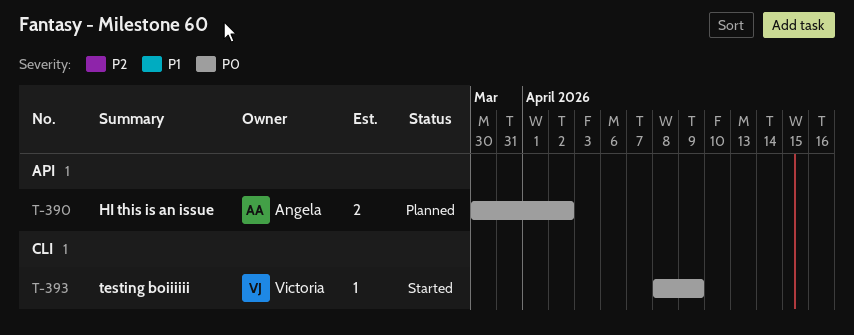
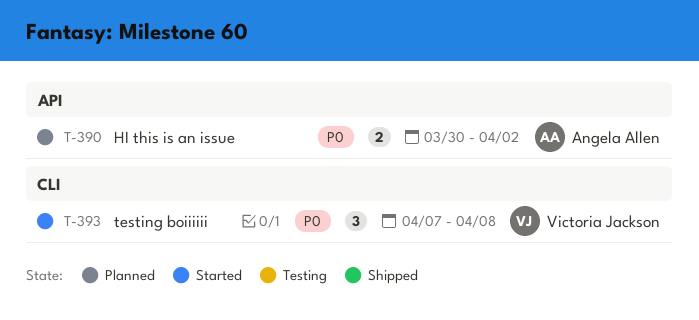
T-393, estimate: 1 -> 3
T-393, start: Apr 8 -> Apr 7
T-393, due: Apr 9 -> Apr 8

